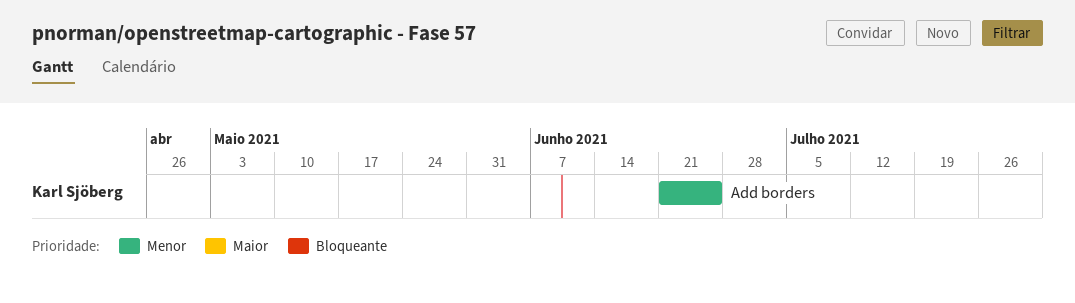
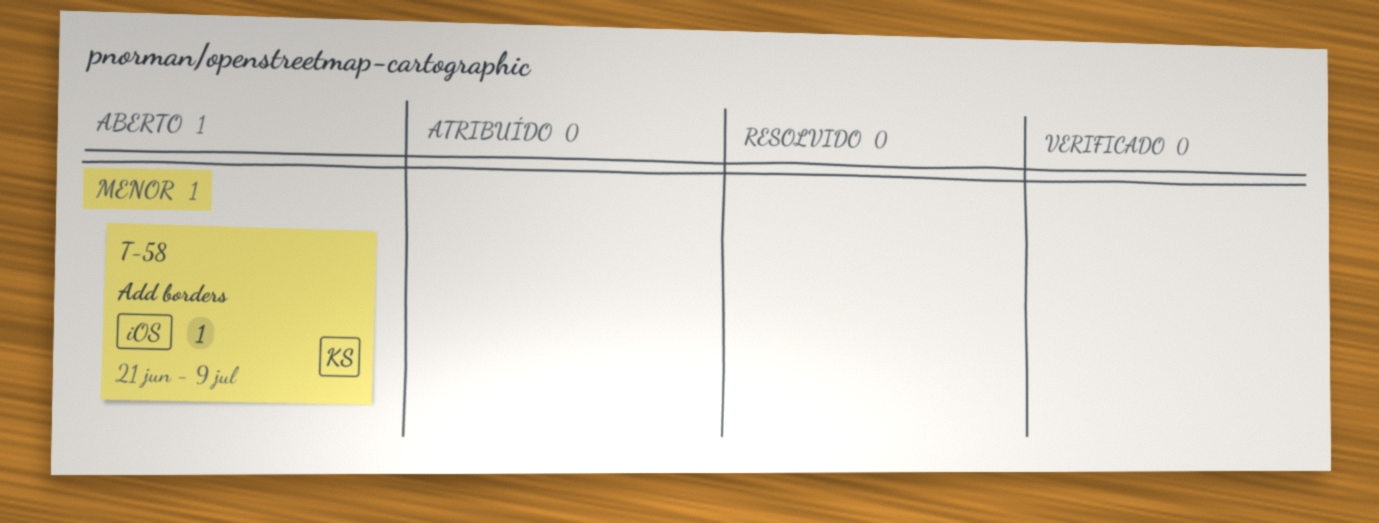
Add borders, due: Jun 25 -> Jul 9

